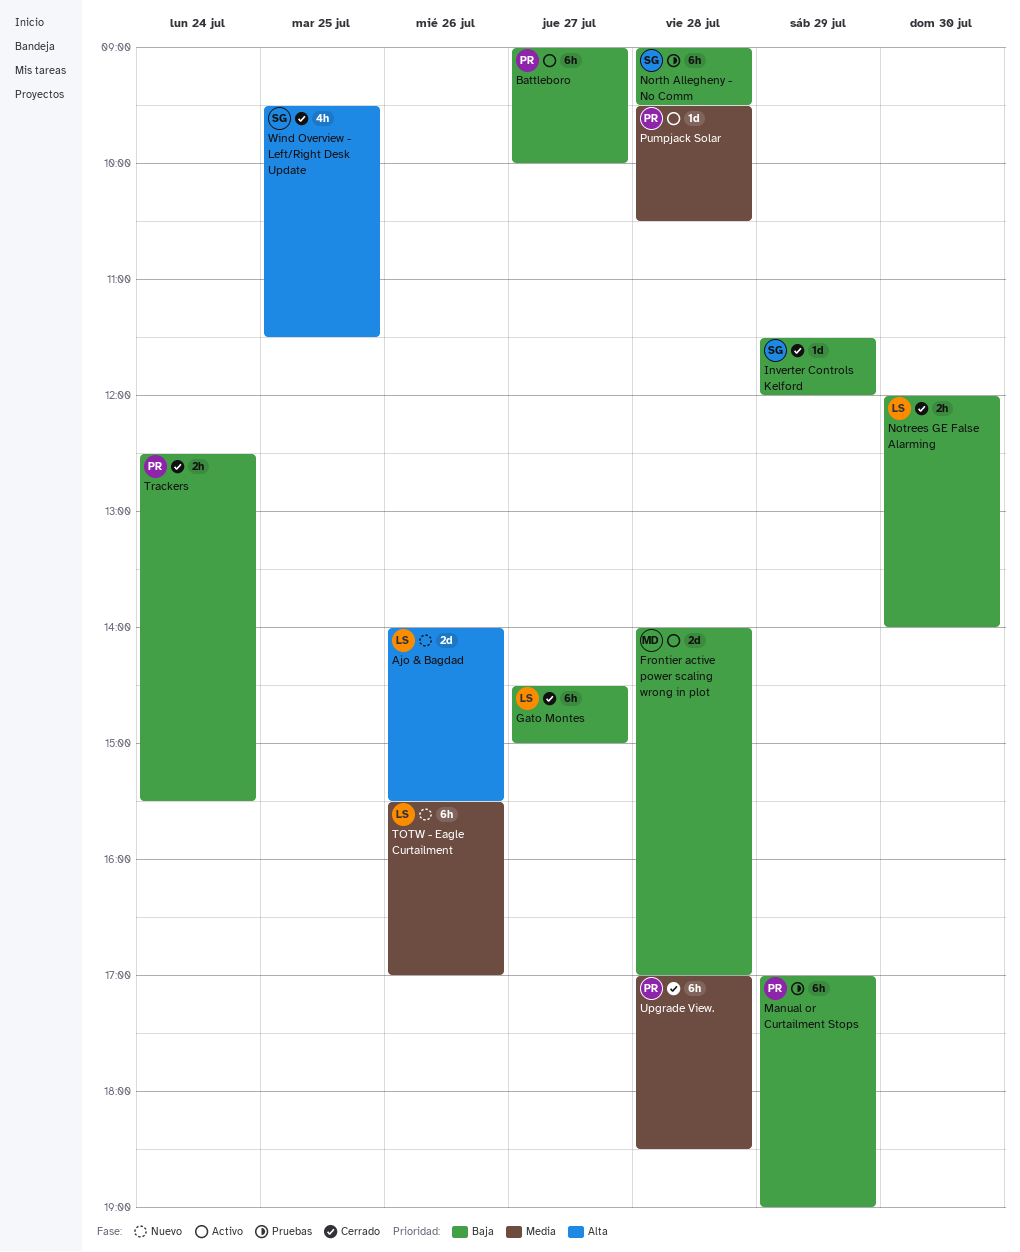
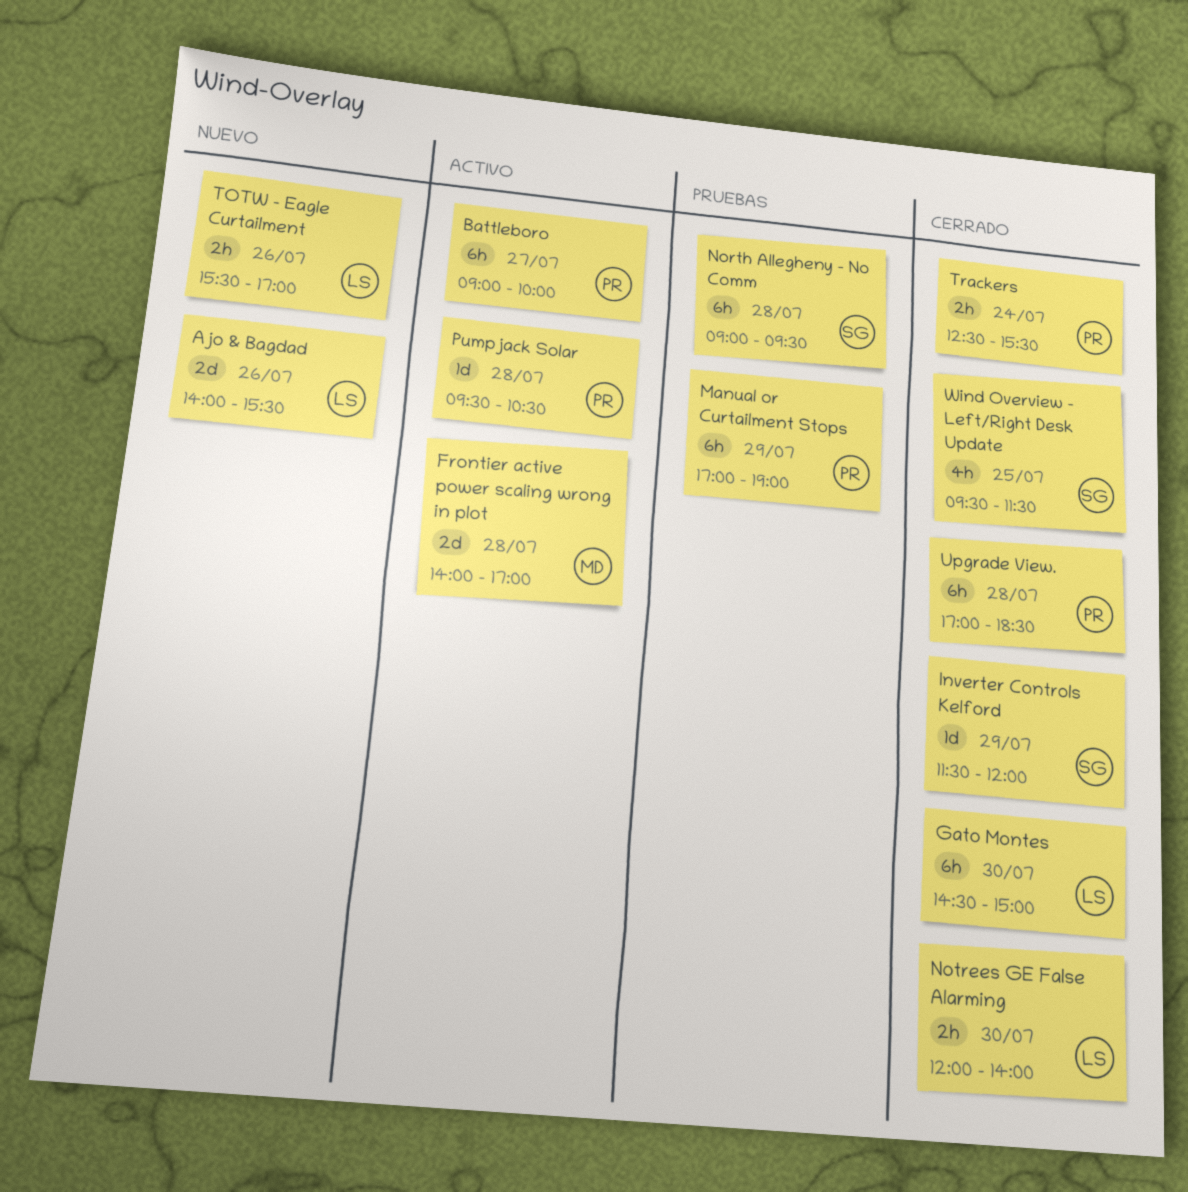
Gato Montes, day: Jul 27 -> Jul 30
TOTW - Eagle Curtailment, estimate: 6h -> 2h

